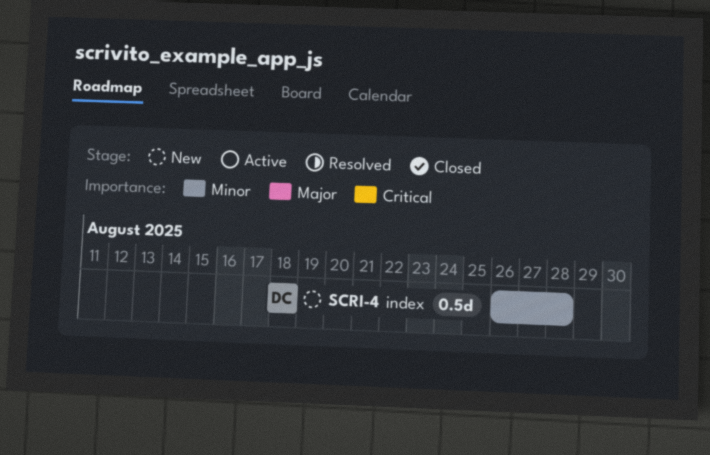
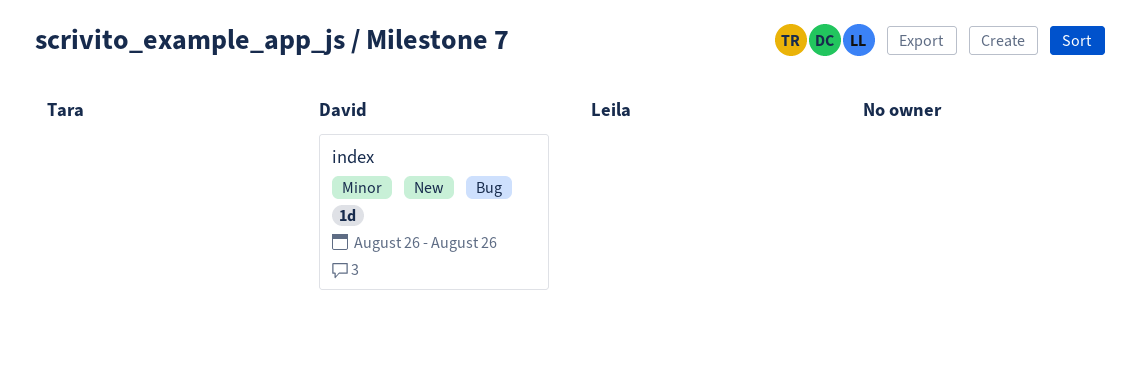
index, estimate: 0.5d -> 1d
index, due: Aug 28 -> Aug 26

